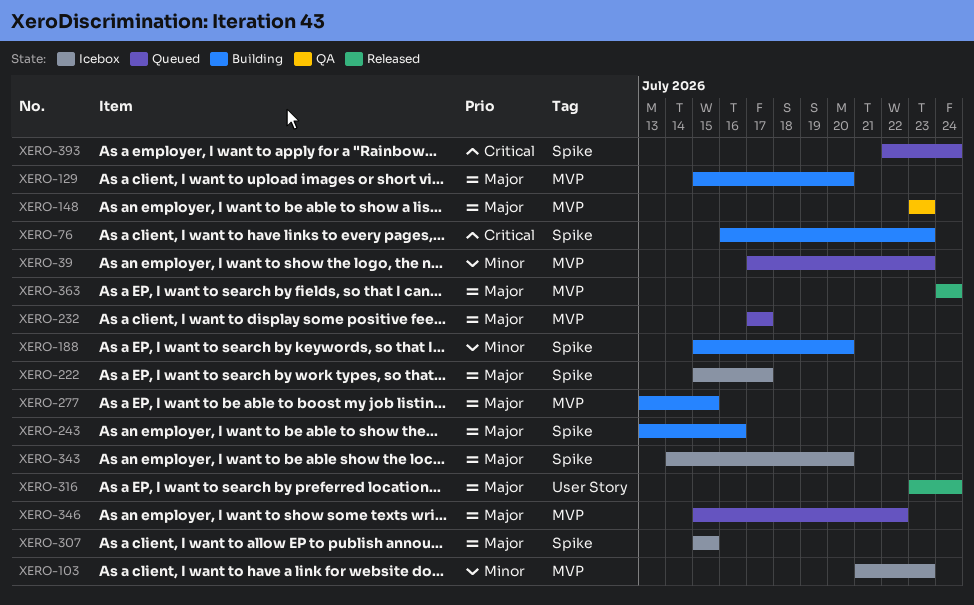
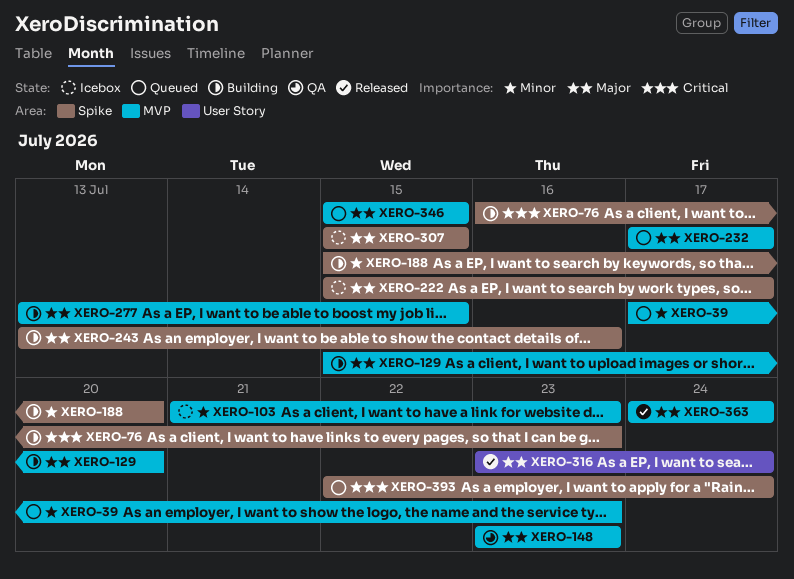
XERO-343: present -> none
XERO-346, due: Jul 22 -> Jul 15

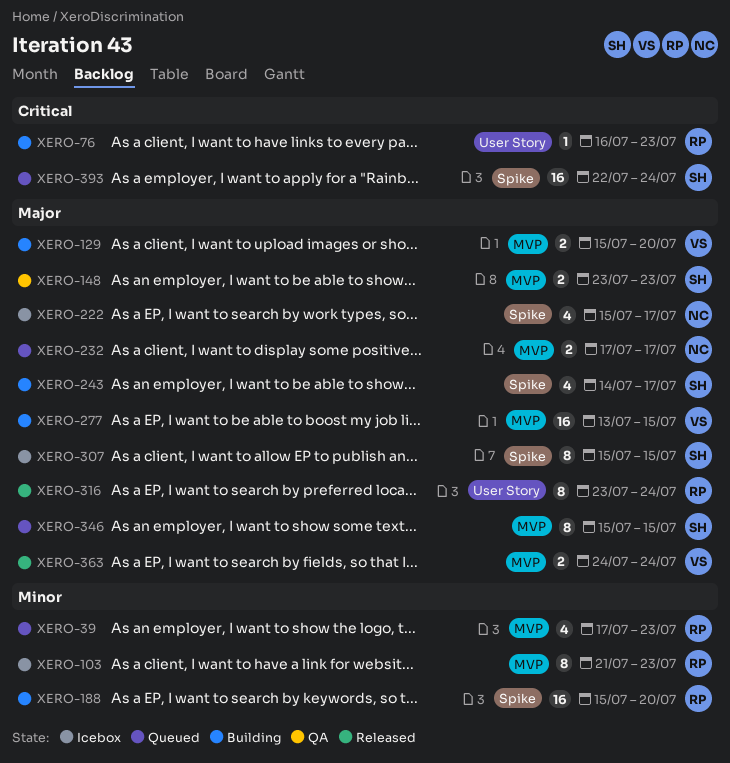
XERO-76, label: Spike -> User Story
XERO-243, start: Jul 13 -> Jul 14
XERO-243, due: Jul 16 -> Jul 17

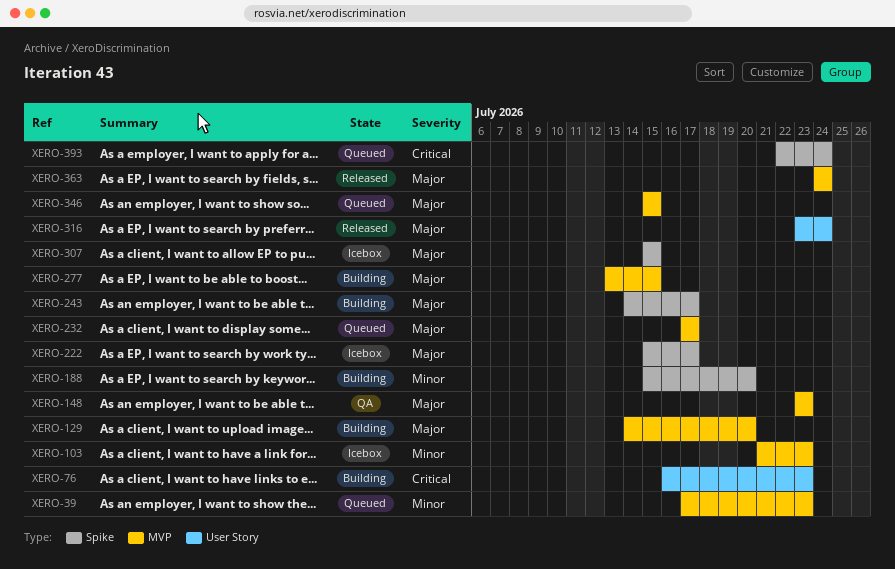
XERO-129, start: Jul 15 -> Jul 14

